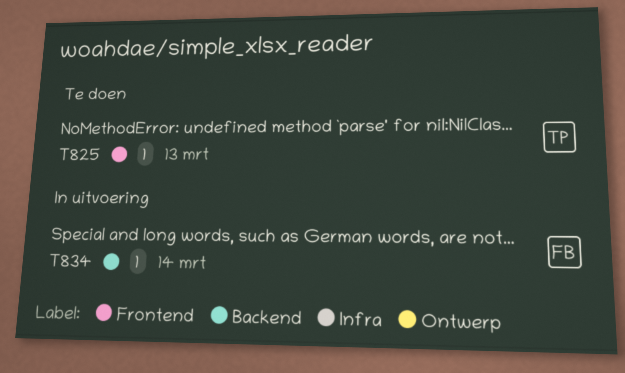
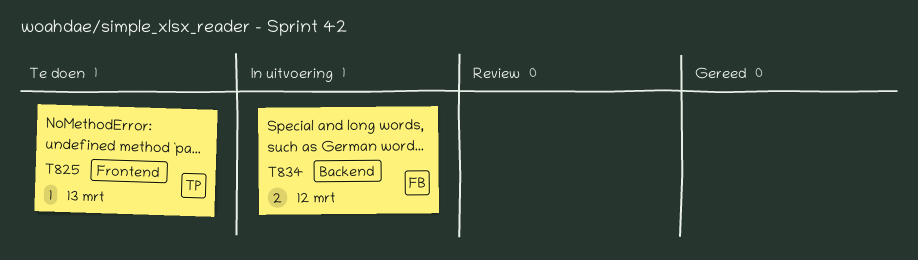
T834, estimate: 1 -> 2
T834, due: Mar 14 -> Mar 12

